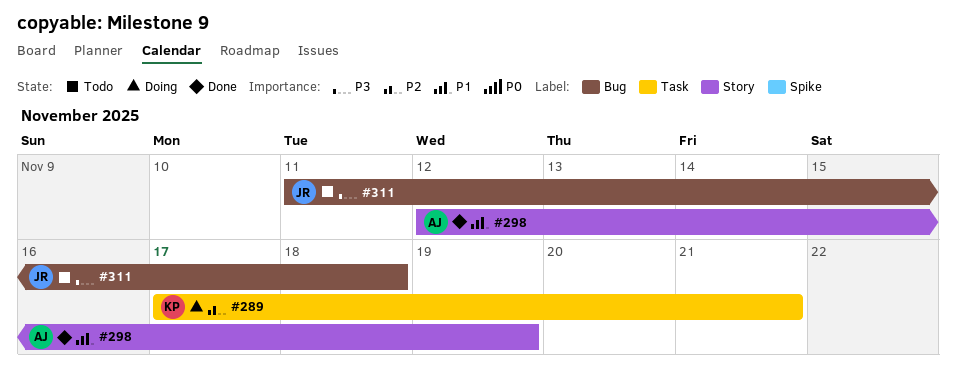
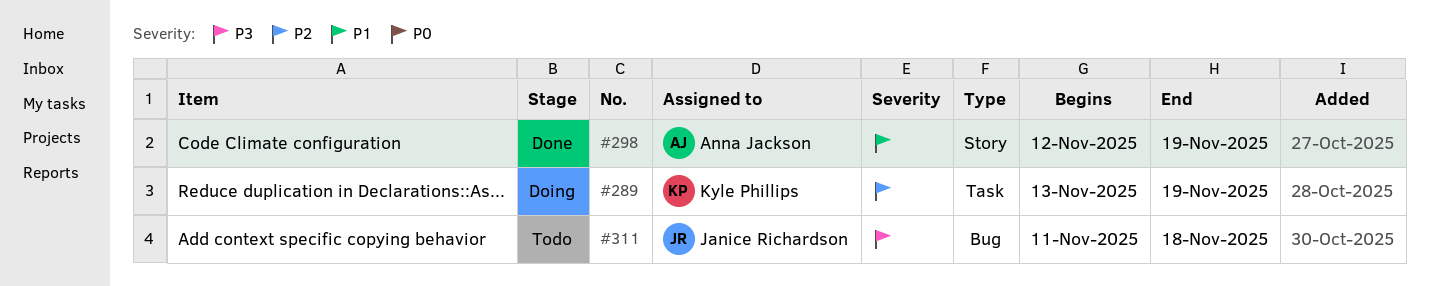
#289, start: Nov 17 -> Nov 13
#289, due: Nov 21 -> Nov 19

